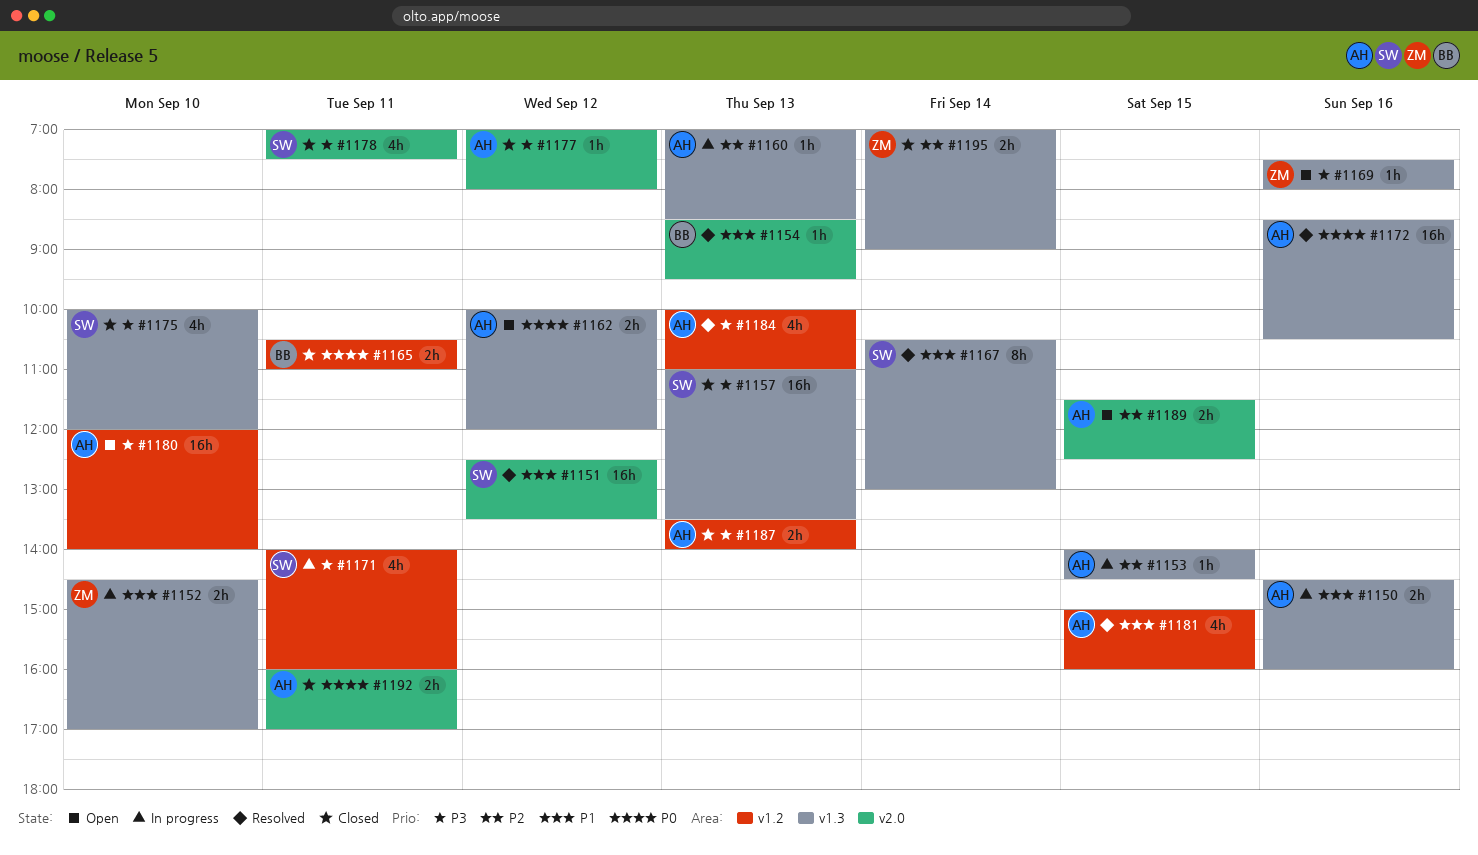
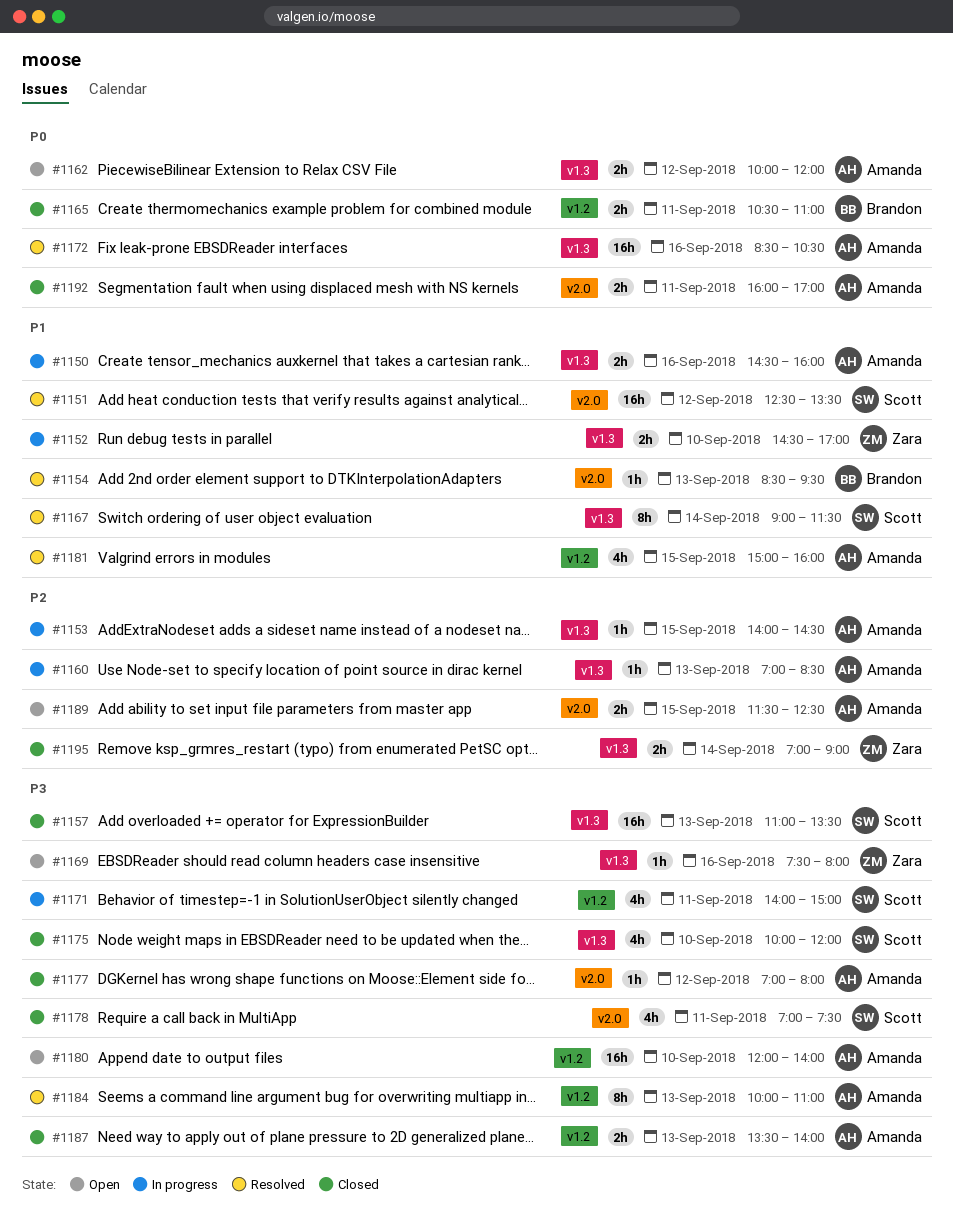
#1167, begins: 10:30 -> 09:00
#1167, ends: 13:00 -> 11:30
#1171, ends: 16:00 -> 15:00
#1184, estimate: 4h -> 8h

